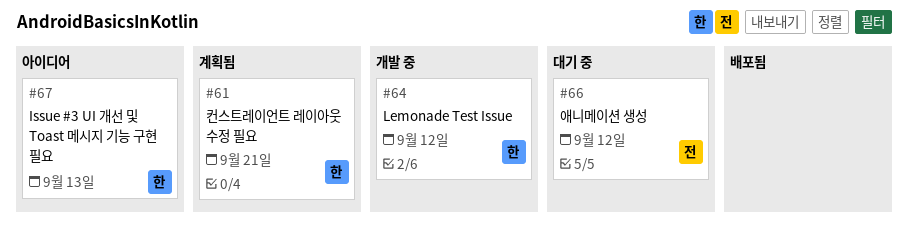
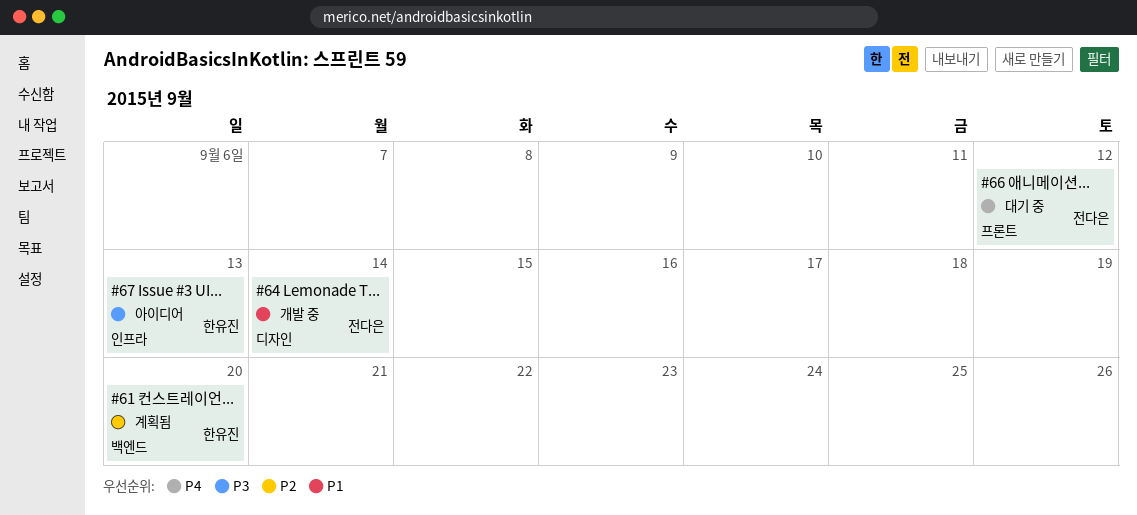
#61, due: Sep 21 -> Sep 20
#64, owner: 한유진 -> 전다은
#64, due: Sep 12 -> Sep 14

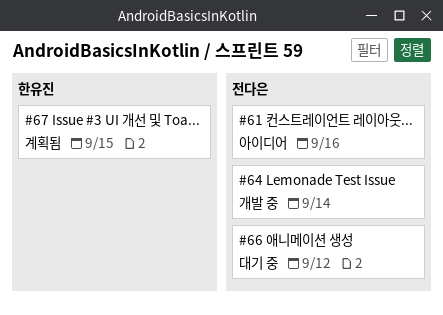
#61, status: 계획됨 -> 아이디어
#61, owner: 한유진 -> 전다은
#61, due: Sep 20 -> Sep 16
#67, status: 아이디어 -> 계획됨
#67, due: Sep 13 -> Sep 15

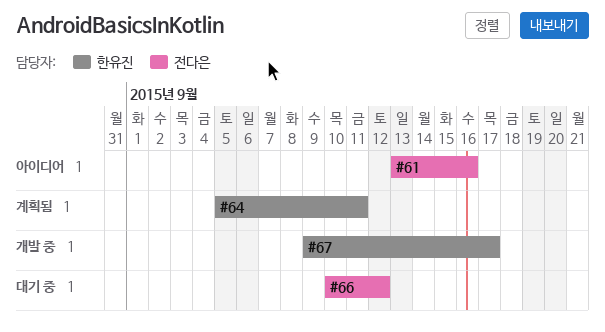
#64, status: 개발 중 -> 계획됨
#64, owner: 전다은 -> 한유진
#64, due: Sep 14 -> Sep 11
#67, status: 계획됨 -> 개발 중
#67, due: Sep 15 -> Sep 17

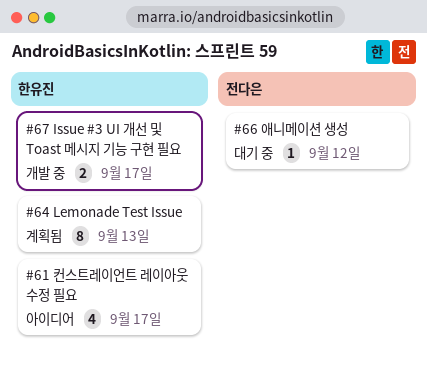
#61, owner: 전다은 -> 한유진
#61, due: Sep 16 -> Sep 17
#64, due: Sep 11 -> Sep 13

